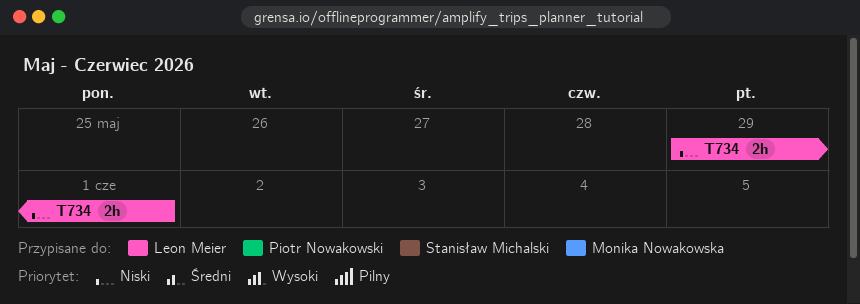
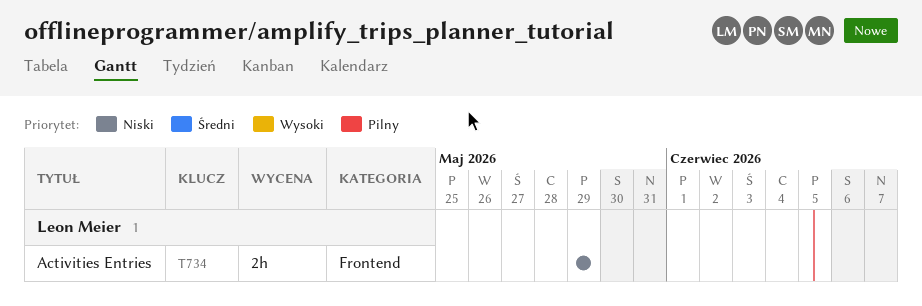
T734, due: Jun 1 -> May 29

